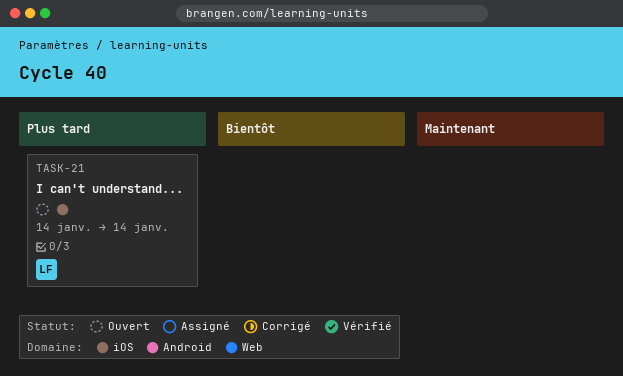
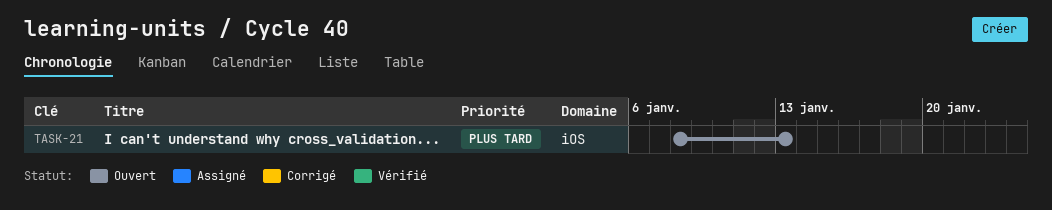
TASK-21, start: Jan 14 -> Jan 8
TASK-21, due: Jan 14 -> Jan 13

